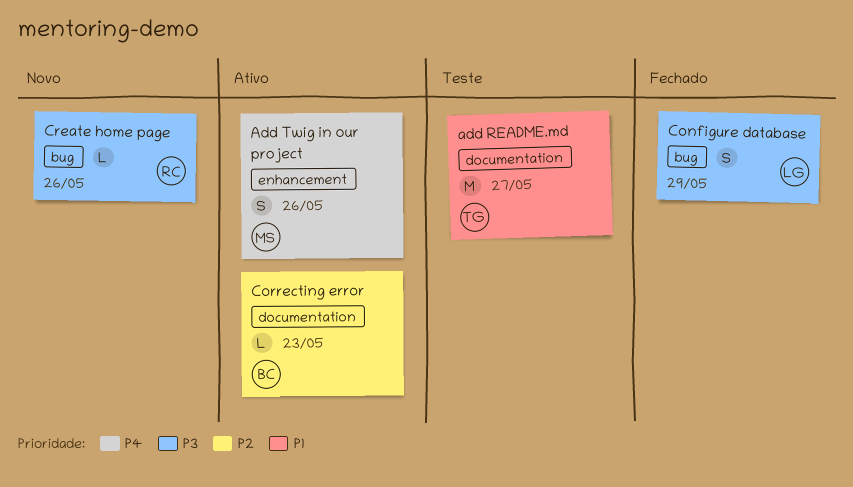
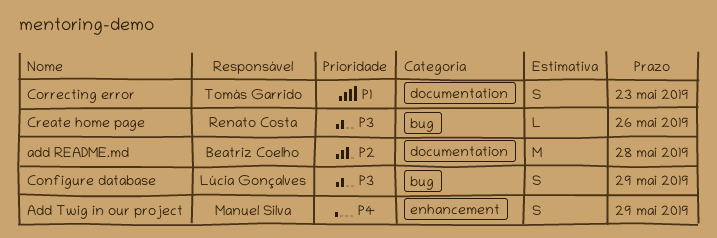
add README.md, owner: Tomás Garrido -> Beatriz Coelho
add README.md, priority: P1 -> P2
add README.md, due: May 27 -> May 28
Add Twig in our project, due: May 26 -> May 29
Correcting error, owner: Beatriz Coelho -> Tomás Garrido
Correcting error, priority: P2 -> P1
Correcting error, estimate: L -> S

